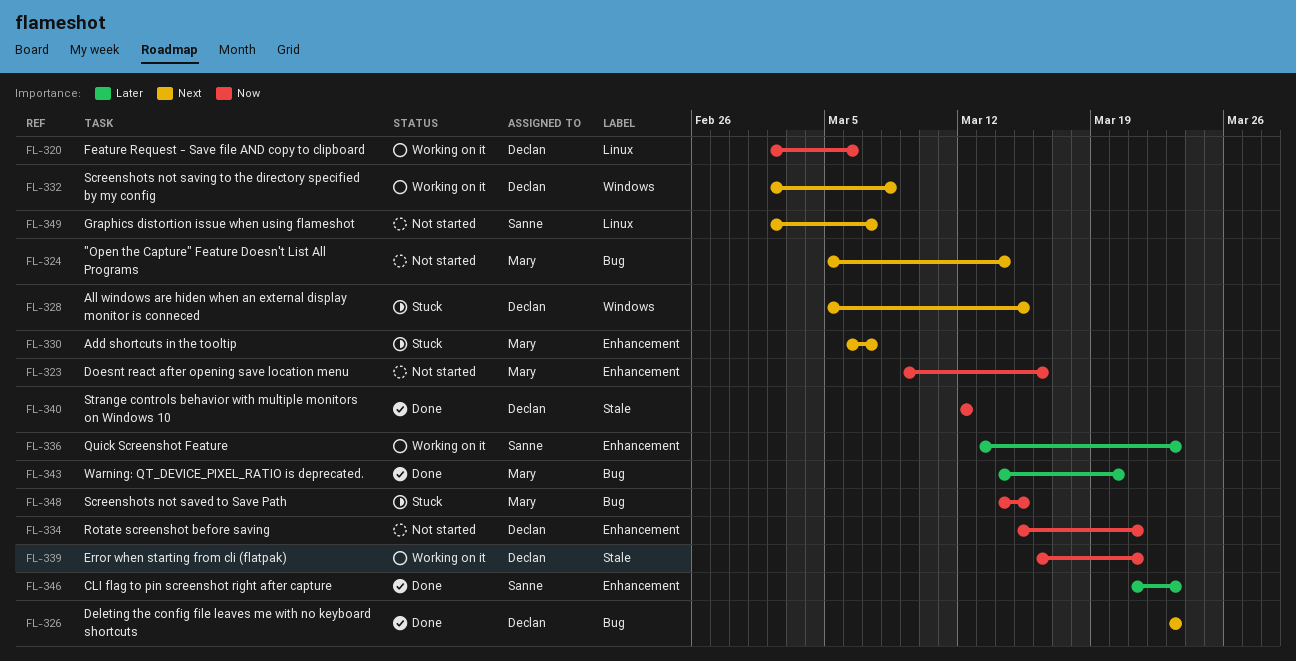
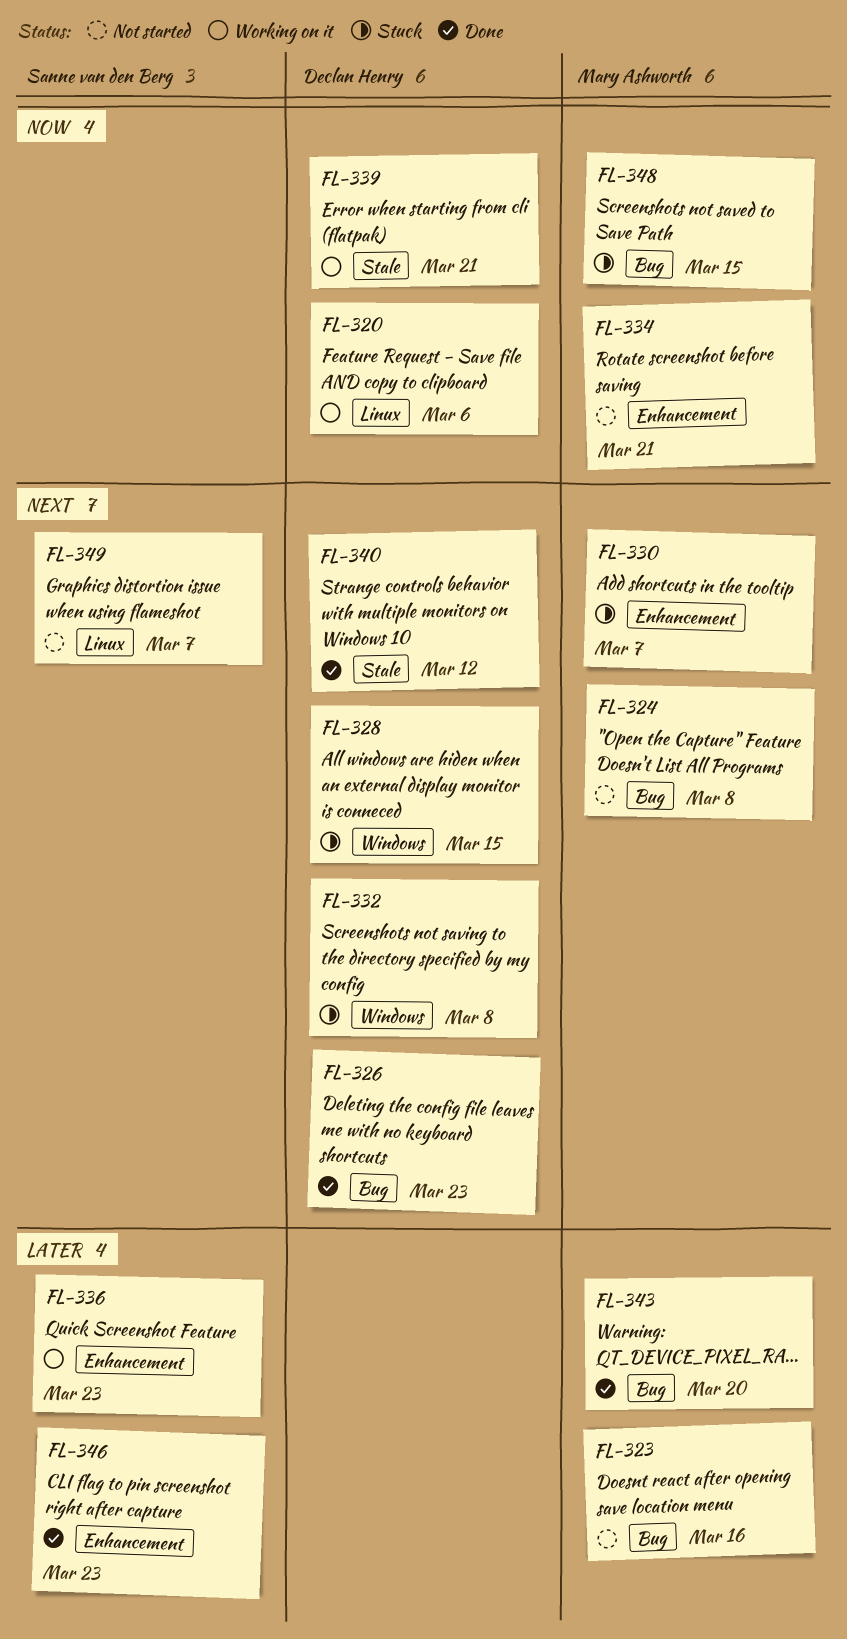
FL-323, priority: Now -> Later
FL-323, label: Enhancement -> Bug
FL-324, due: Mar 14 -> Mar 8
FL-332, status: Working on it -> Stuck
FL-334, owner: Declan Henry -> Mary Ashworth
FL-340, priority: Now -> Next

